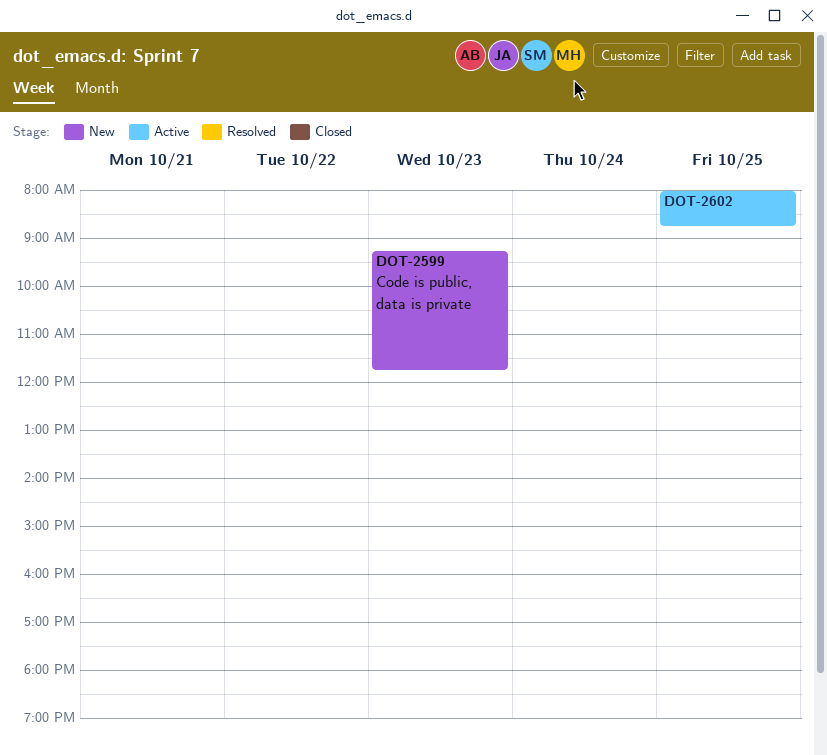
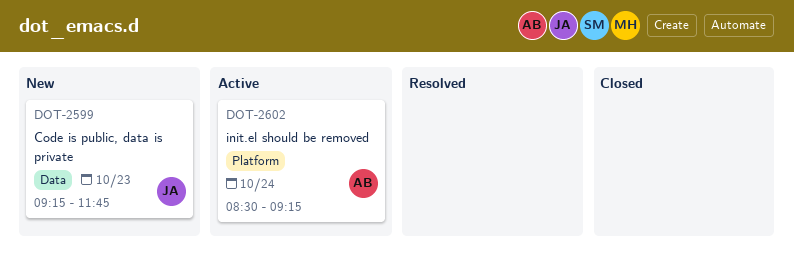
DOT-2602, day: Oct 25 -> Oct 24
DOT-2602, begins: 08:00 -> 08:30
DOT-2602, ends: 08:45 -> 09:15

